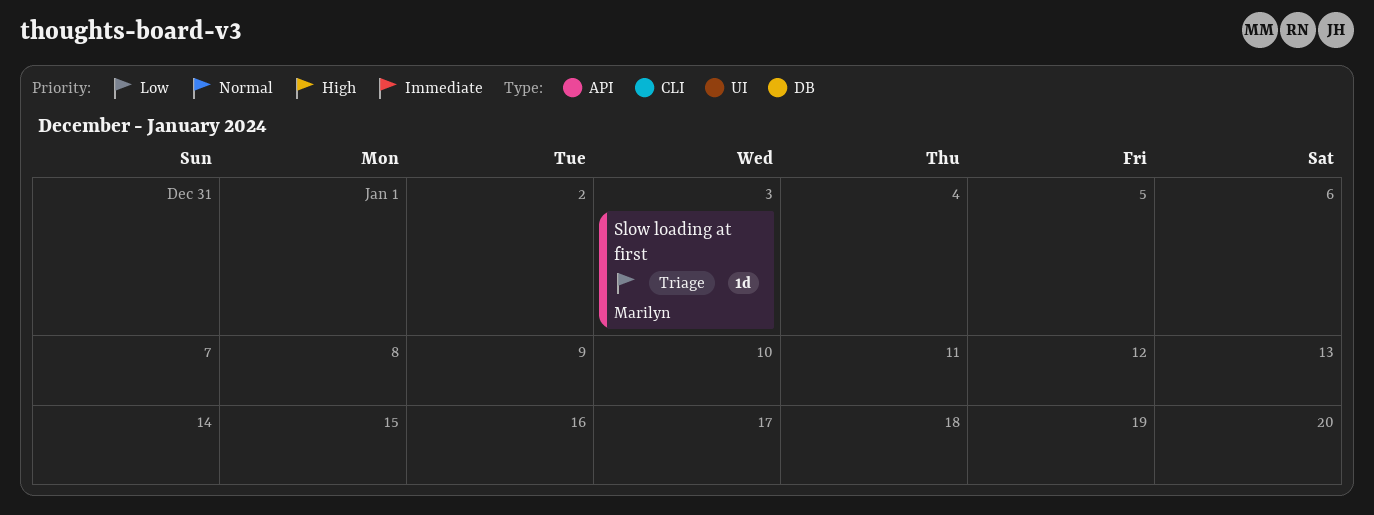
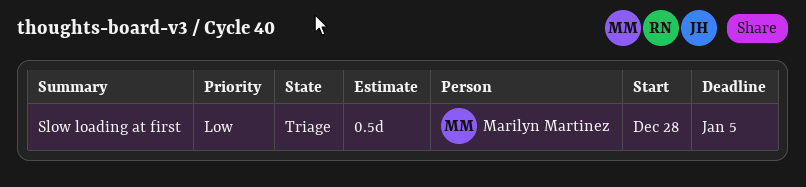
Slow loading at first, estimate: 1d -> 0.5d
Slow loading at first, due: Jan 3 -> Jan 5

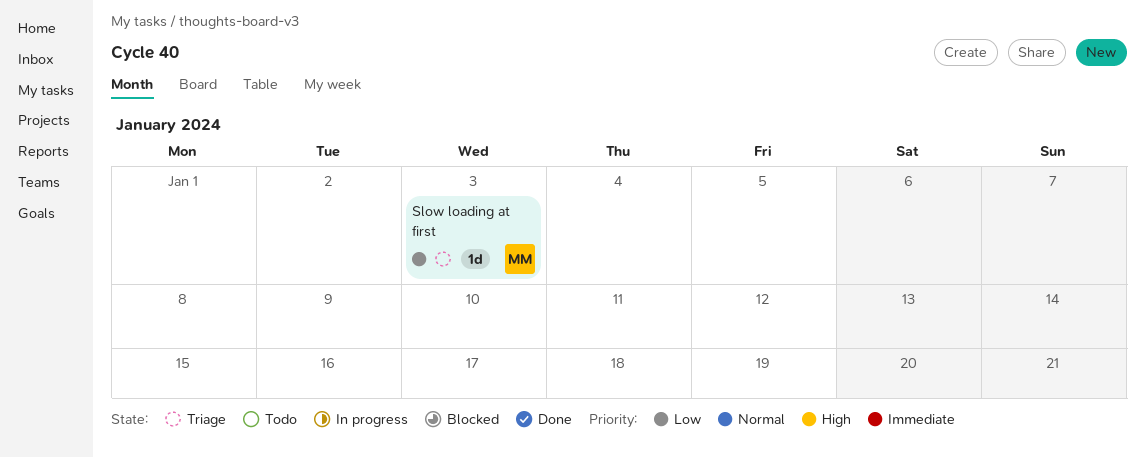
Slow loading at first, estimate: 0.5d -> 1d
Slow loading at first, due: Jan 5 -> Jan 3

